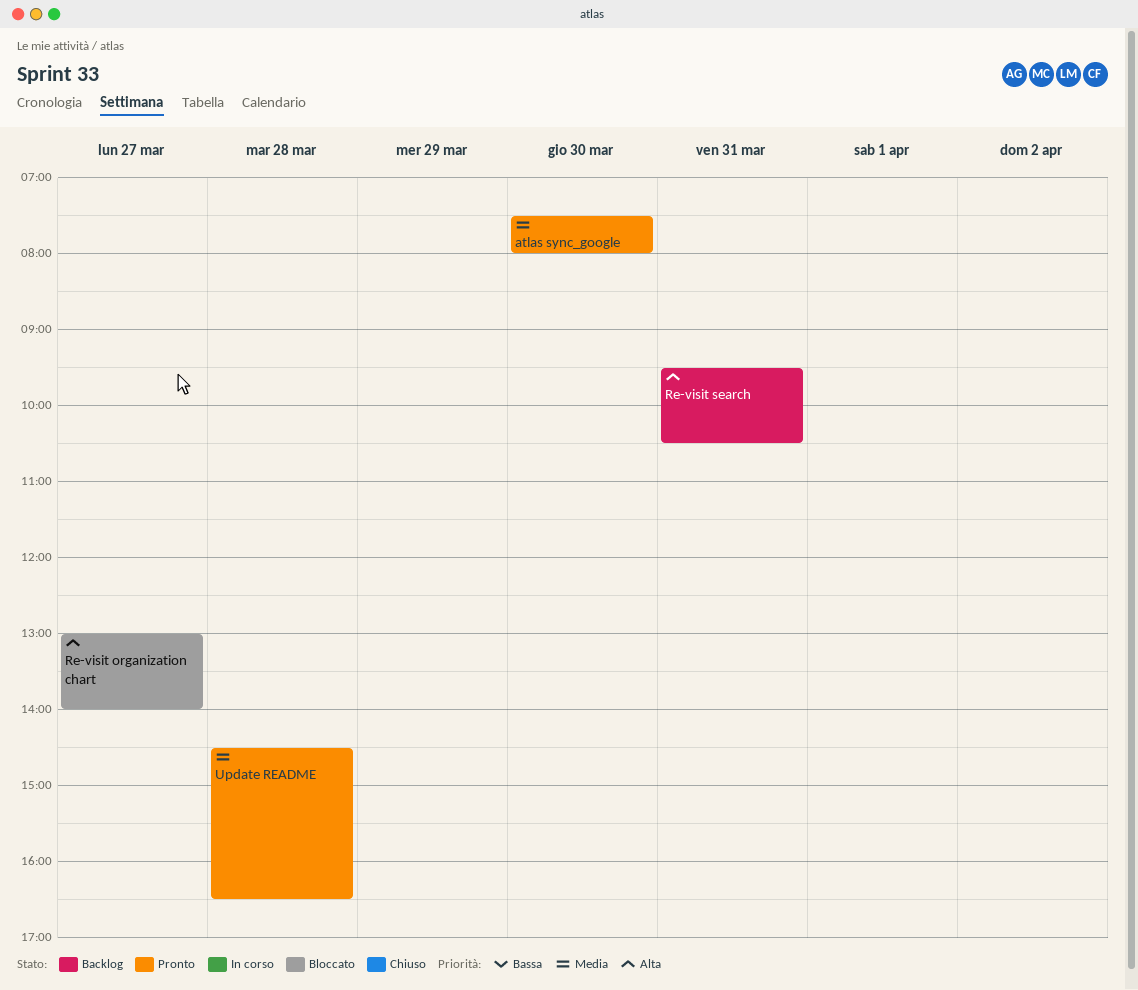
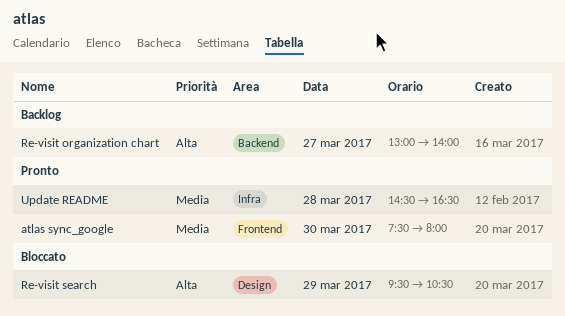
Re-visit organization chart, status: Bloccato -> Backlog
Re-visit search, status: Backlog -> Bloccato
Re-visit search, day: Mar 31 -> Mar 29

